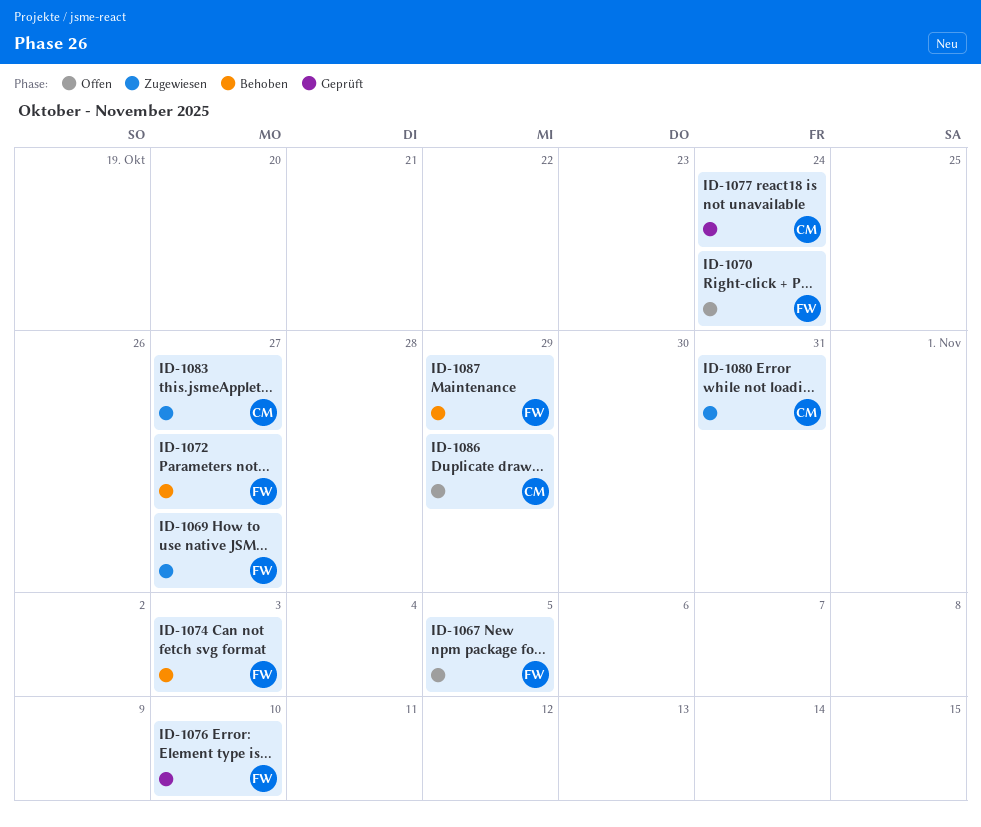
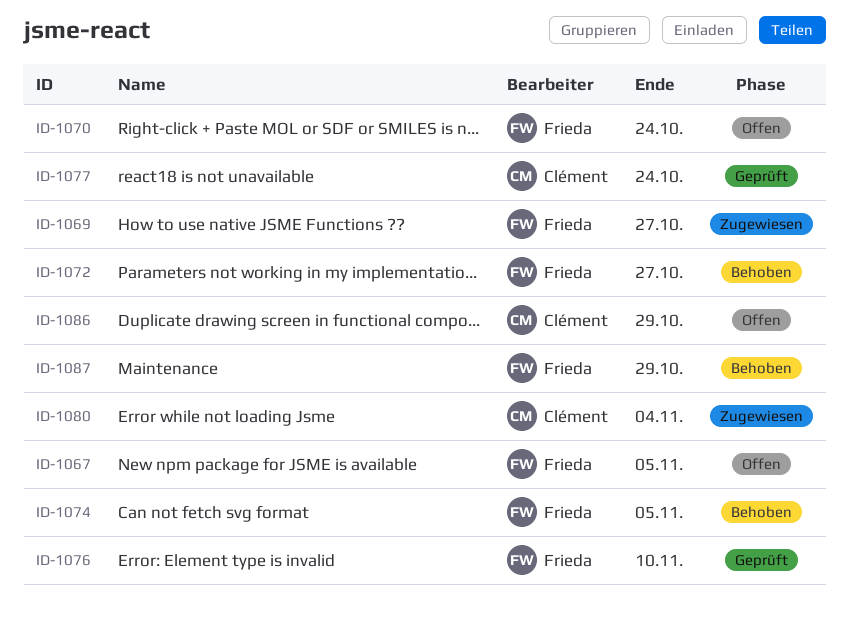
ID-1074, due: Nov 3 -> Nov 5
ID-1080, due: Oct 31 -> Nov 4
ID-1083: present -> none

